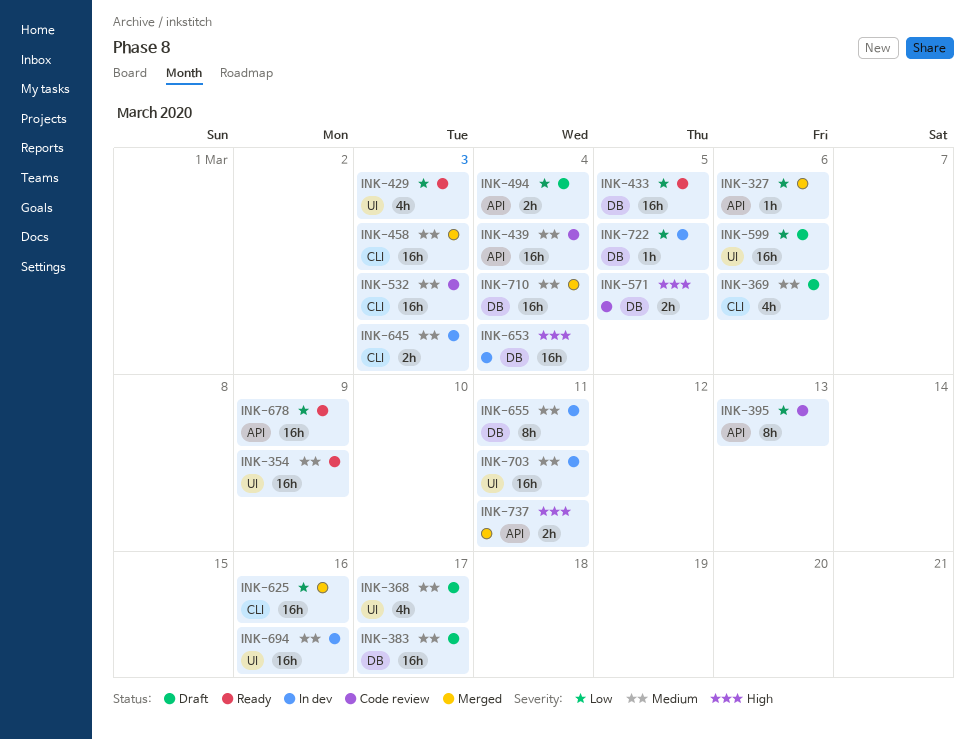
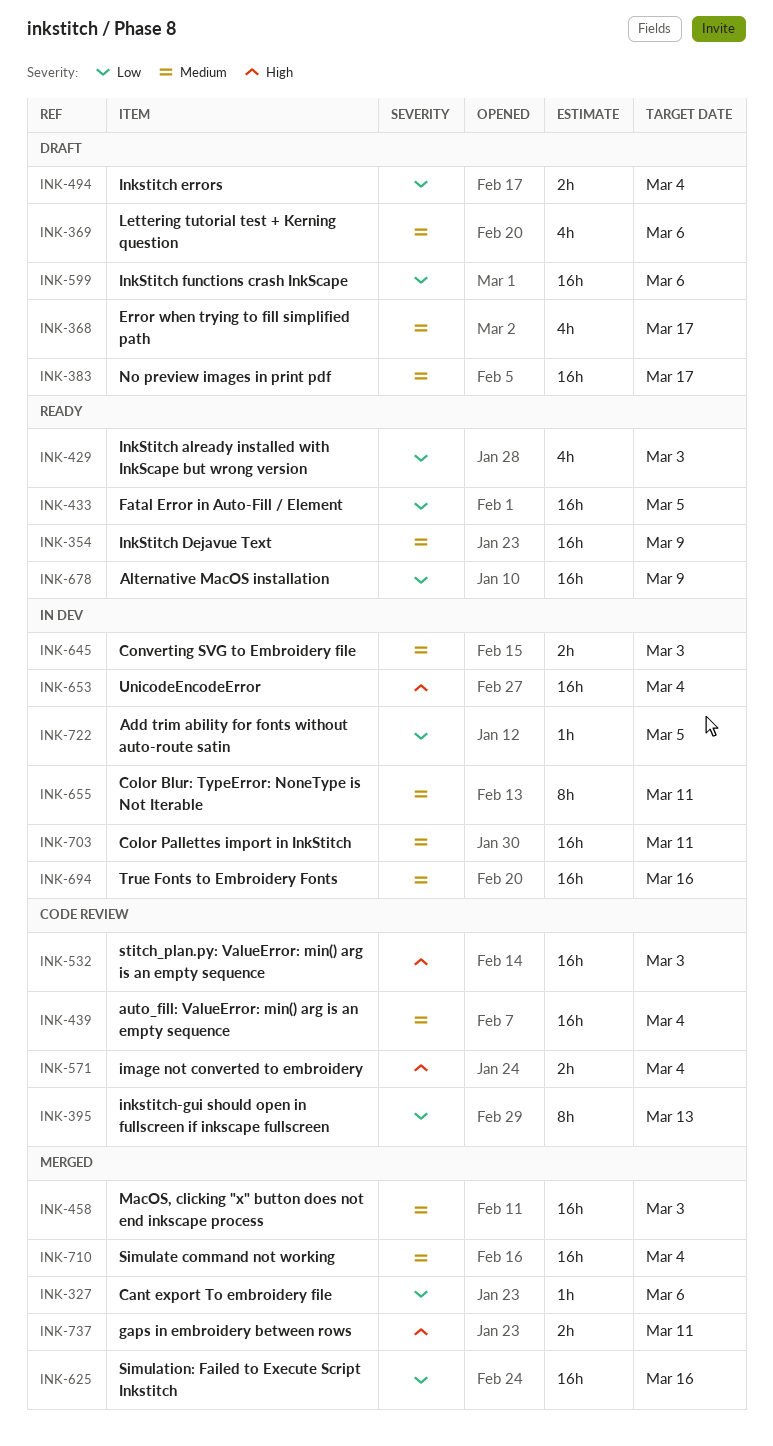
INK-532, priority: Medium -> High
INK-571, due: Mar 5 -> Mar 4

